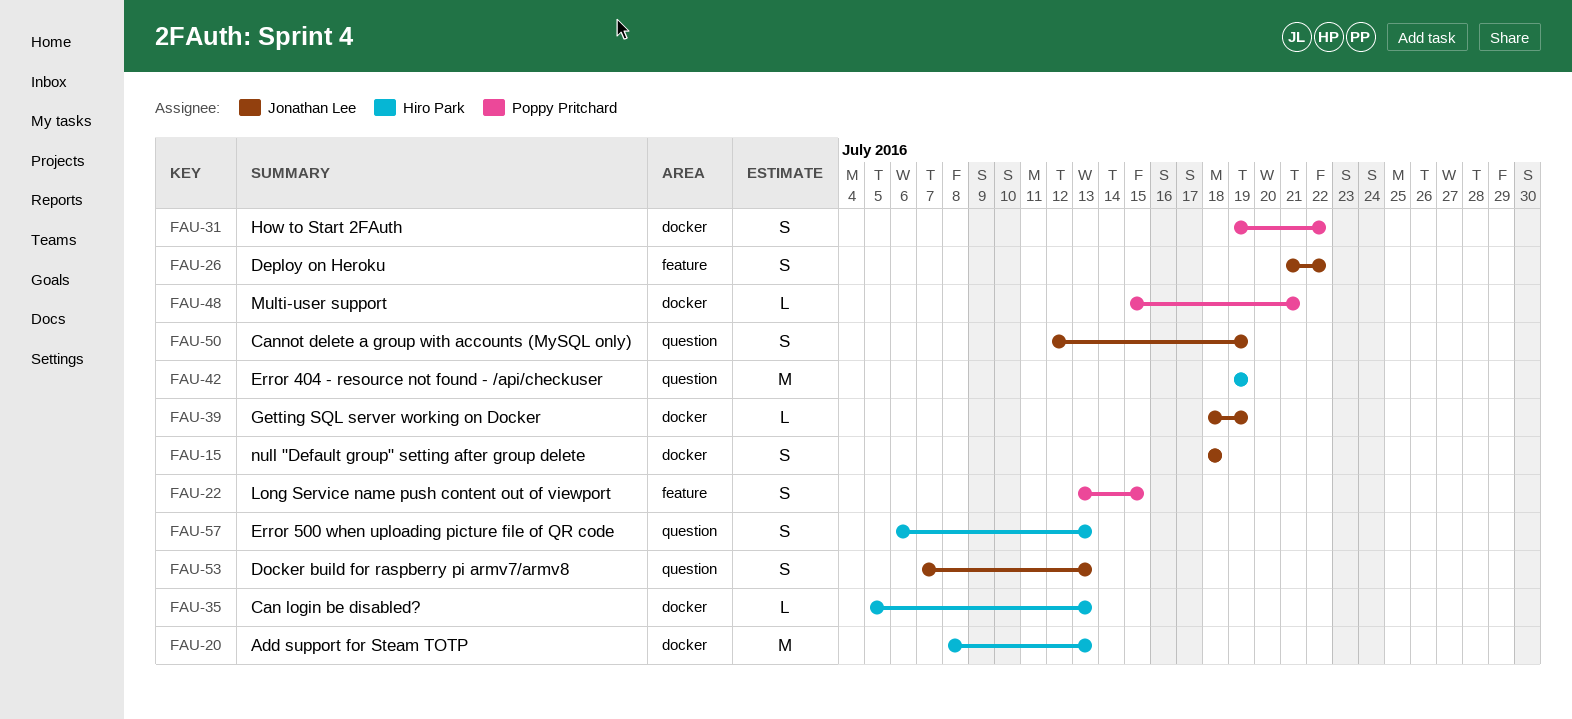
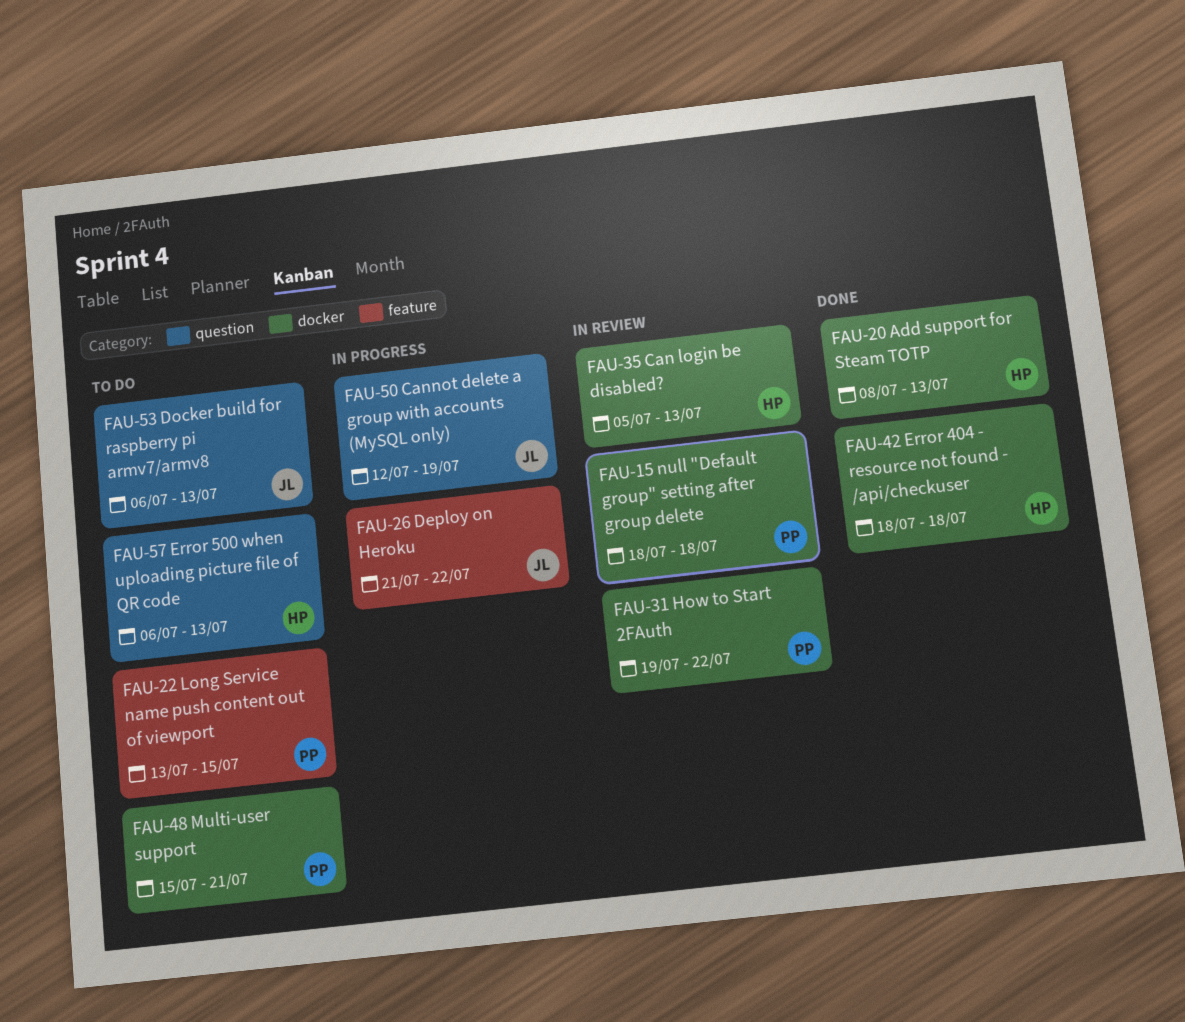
FAU-15, owner: Jonathan Lee -> Poppy Pritchard
FAU-39: present -> none
FAU-42, label: question -> docker
FAU-42, start: Jul 19 -> Jul 18
FAU-42, due: Jul 19 -> Jul 18
FAU-53, start: Jul 7 -> Jul 6

